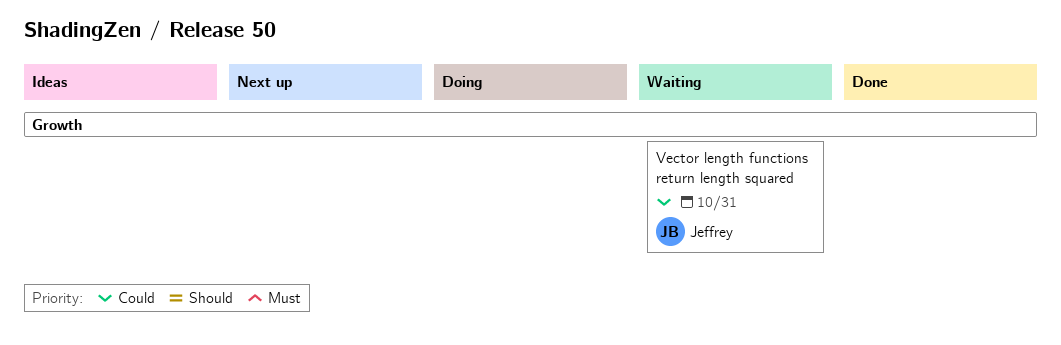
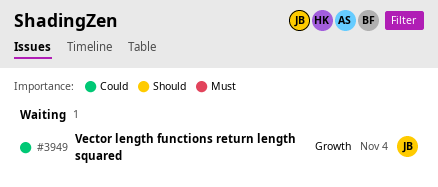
Vector length functions return length squared, due: Oct 31 -> Nov 4

